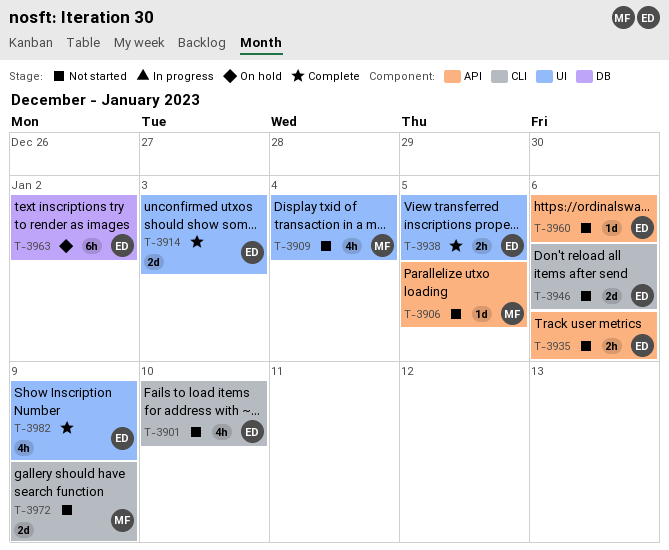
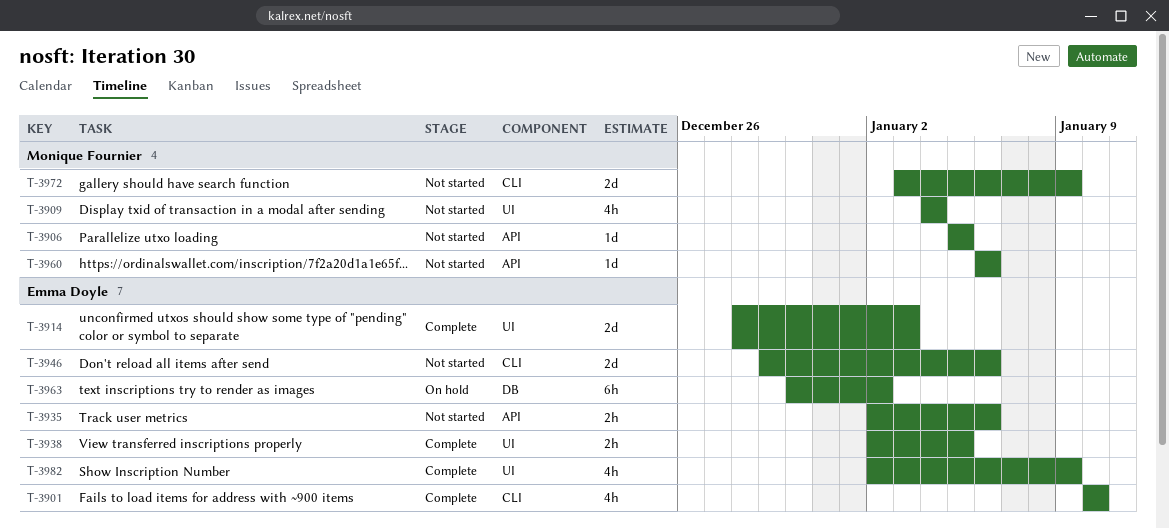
T-3901, status: Not started -> Complete
T-3960, owner: Emma Doyle -> Monique Fournier

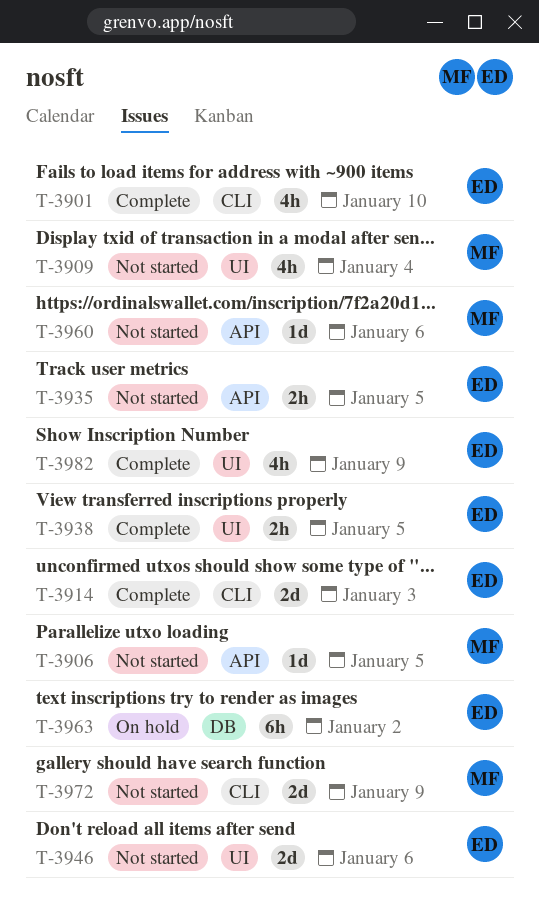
T-3914, label: UI -> CLI
T-3935, due: Jan 6 -> Jan 5
T-3946, label: CLI -> UI

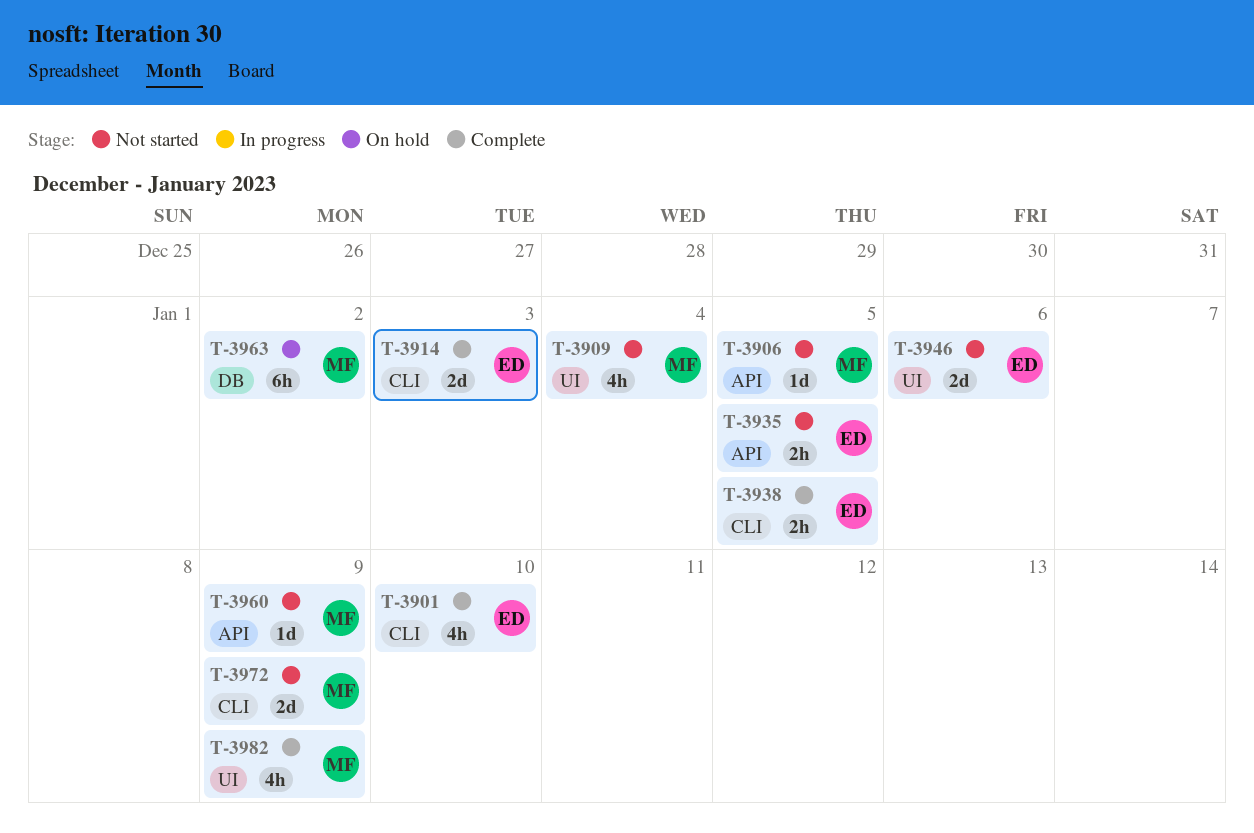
T-3938, label: UI -> CLI
T-3960, due: Jan 6 -> Jan 9
T-3963, owner: ED -> MF
T-3982, owner: ED -> MF

